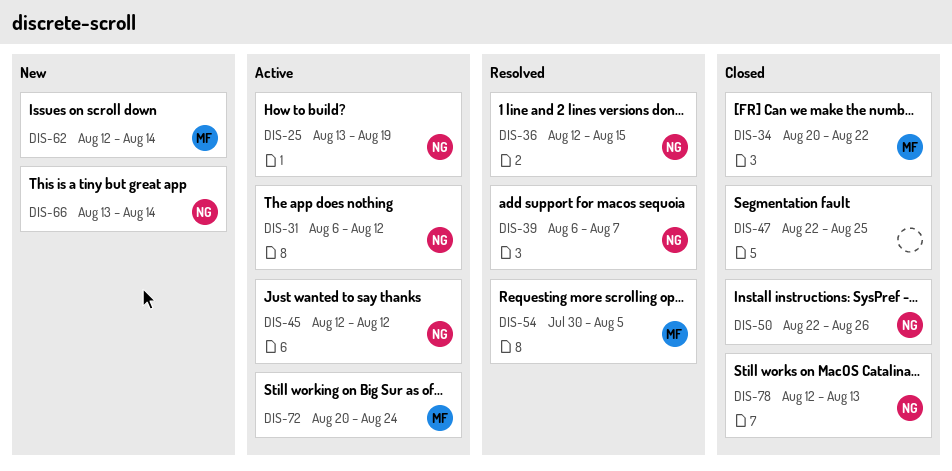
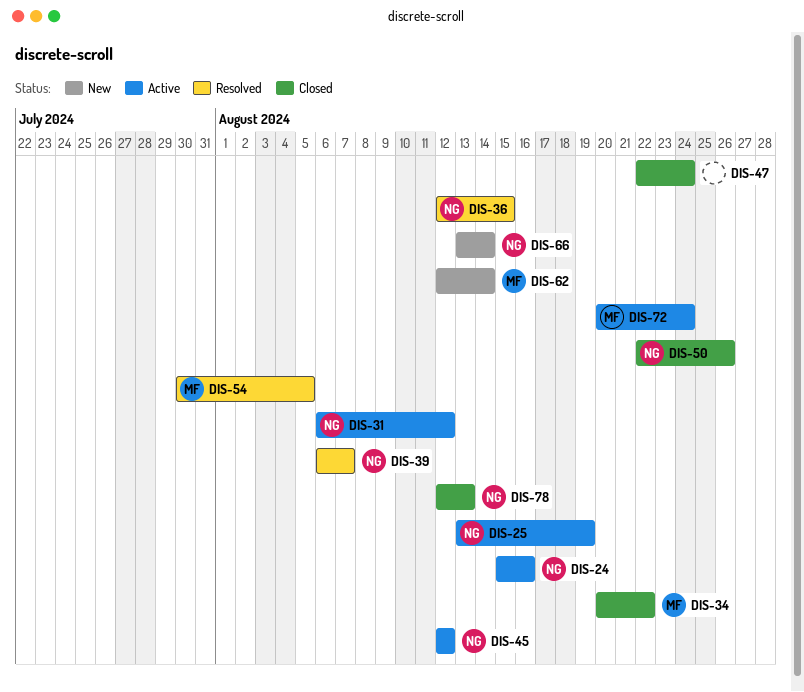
DIS-24: none -> present
DIS-47, due: Aug 25 -> Aug 24

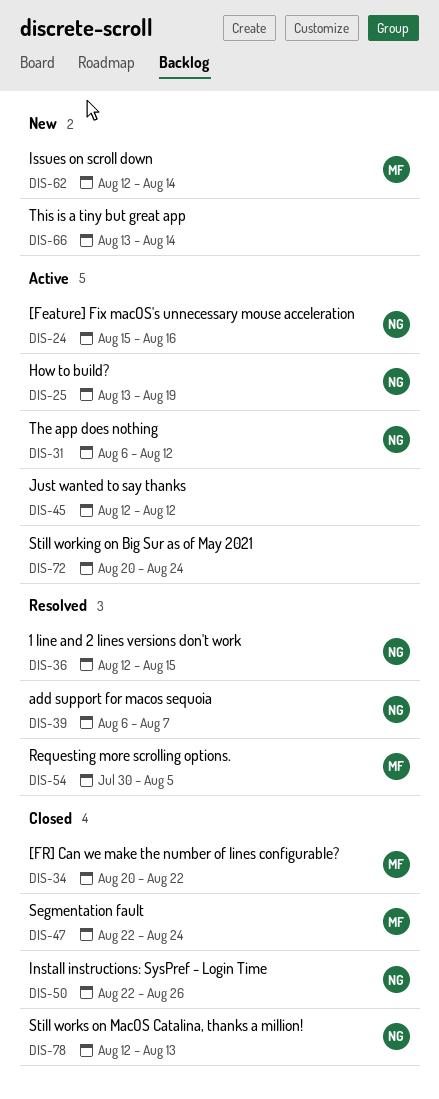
DIS-45, owner: NG -> none
DIS-47, owner: none -> MF
DIS-66, owner: NG -> none
DIS-72, owner: MF -> none

